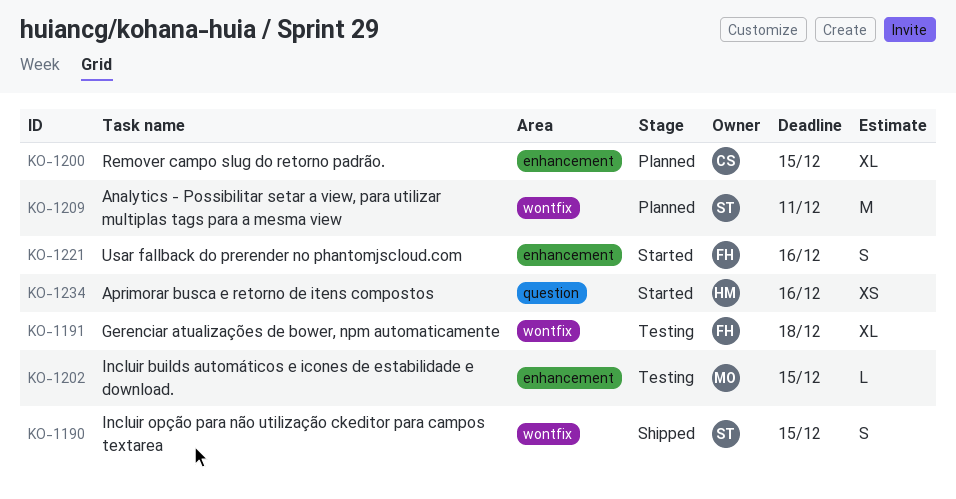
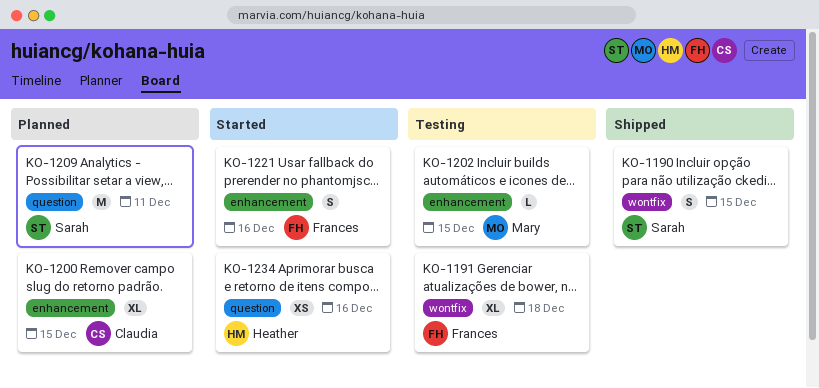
KO-1209, label: wontfix -> question

